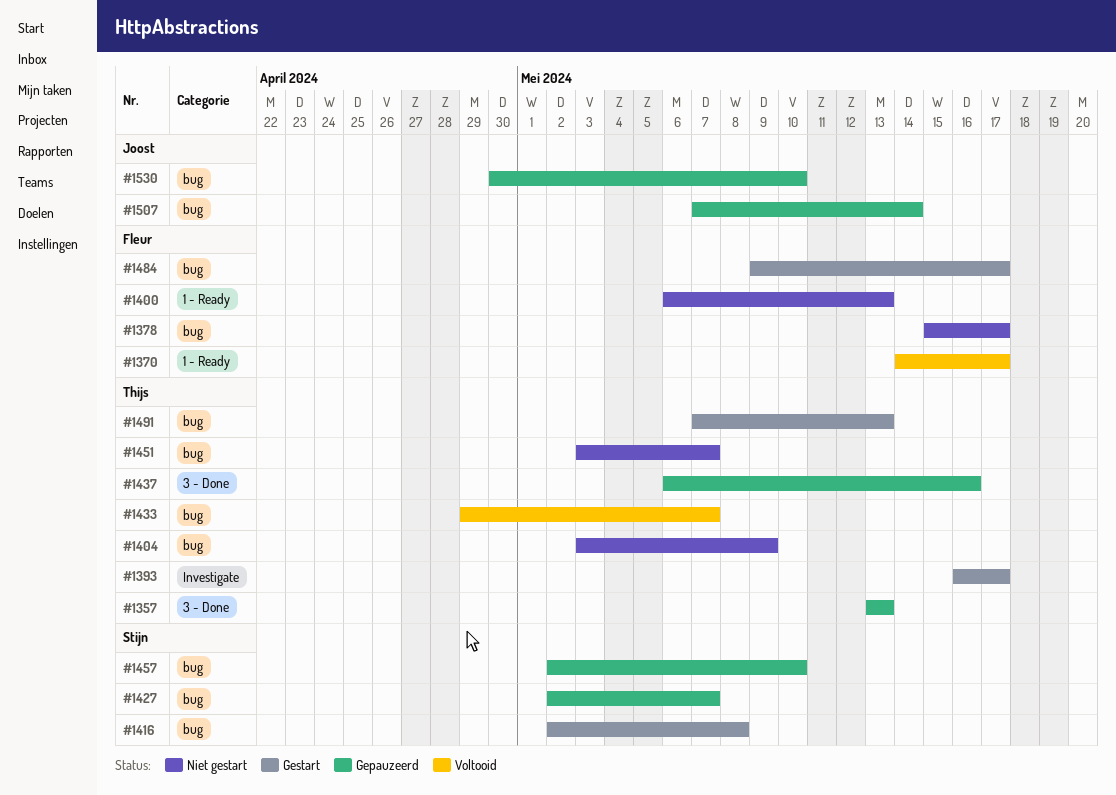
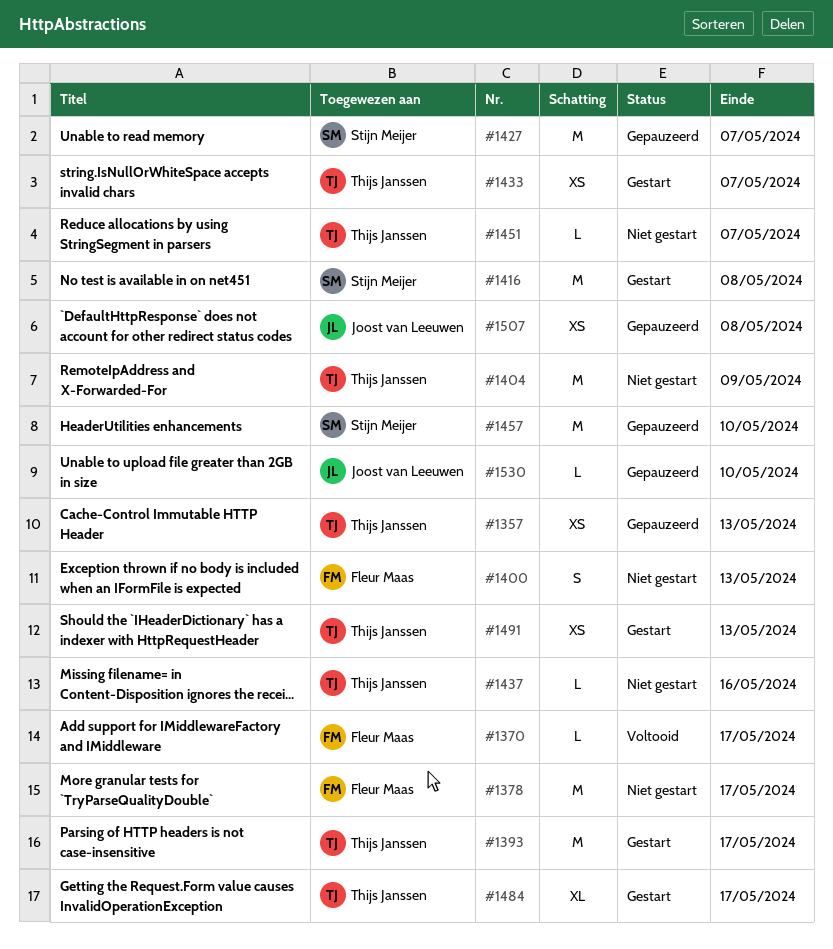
#1433, status: Voltooid -> Gestart
#1437, status: Gepauzeerd -> Niet gestart
#1484, owner: Fleur Maas -> Thijs Janssen
#1507, due: May 14 -> May 8

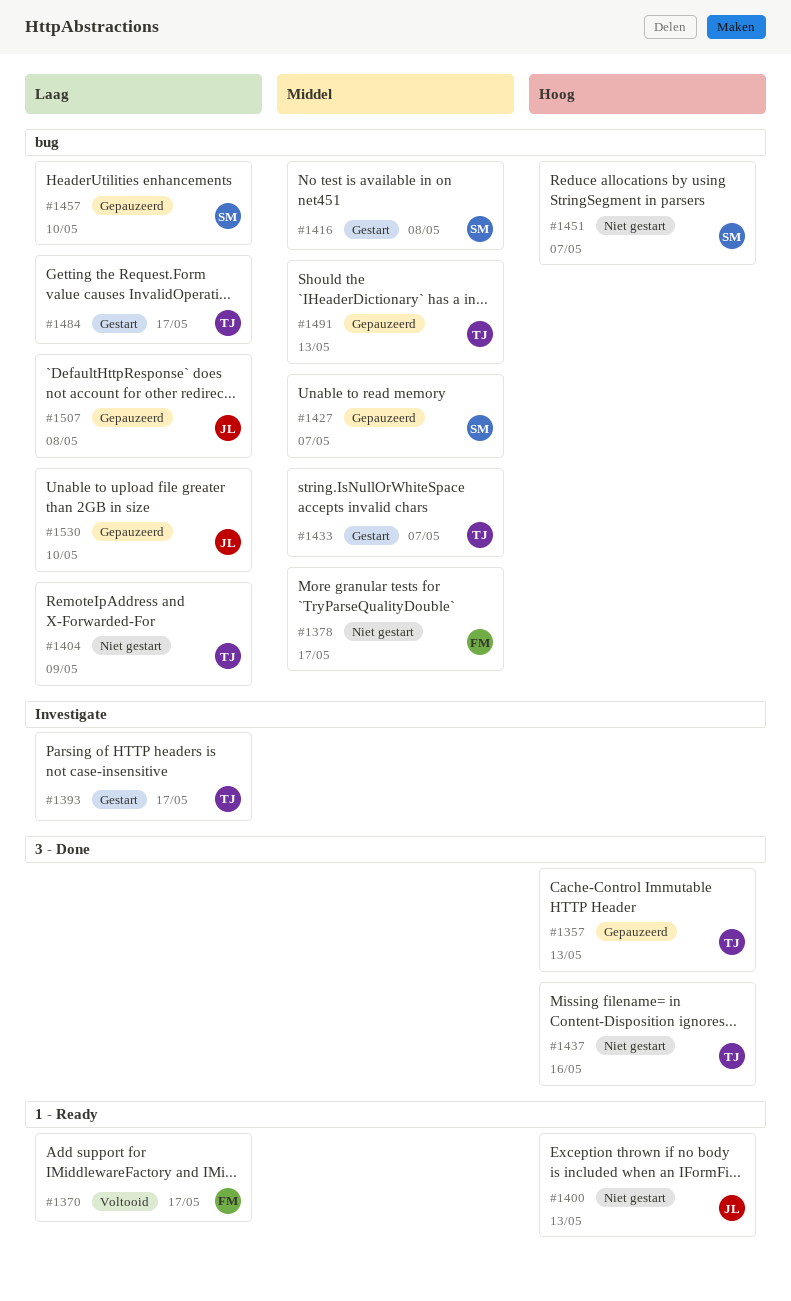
#1400, owner: Fleur Maas -> Joost van Leeuwen
#1451, owner: Thijs Janssen -> Stijn Meijer
#1491, status: Gestart -> Gepauzeerd

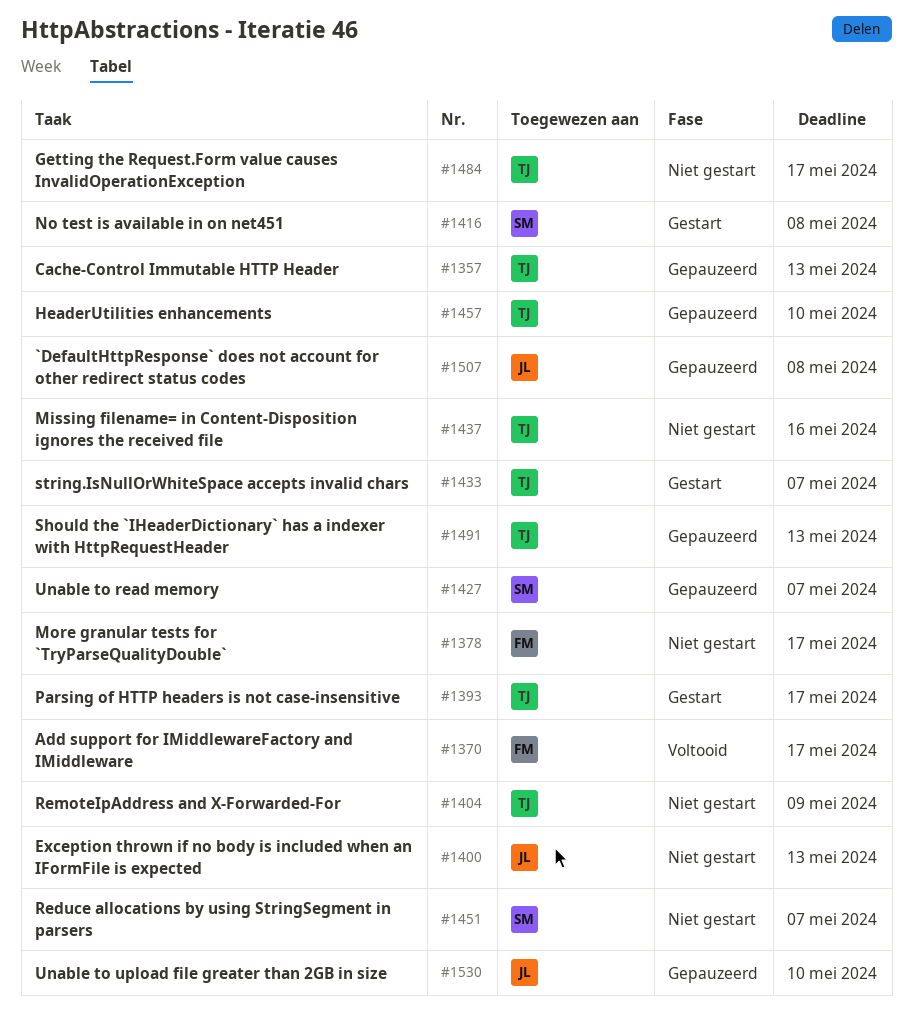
#1457, owner: SM -> TJ
#1484, status: Gestart -> Niet gestart

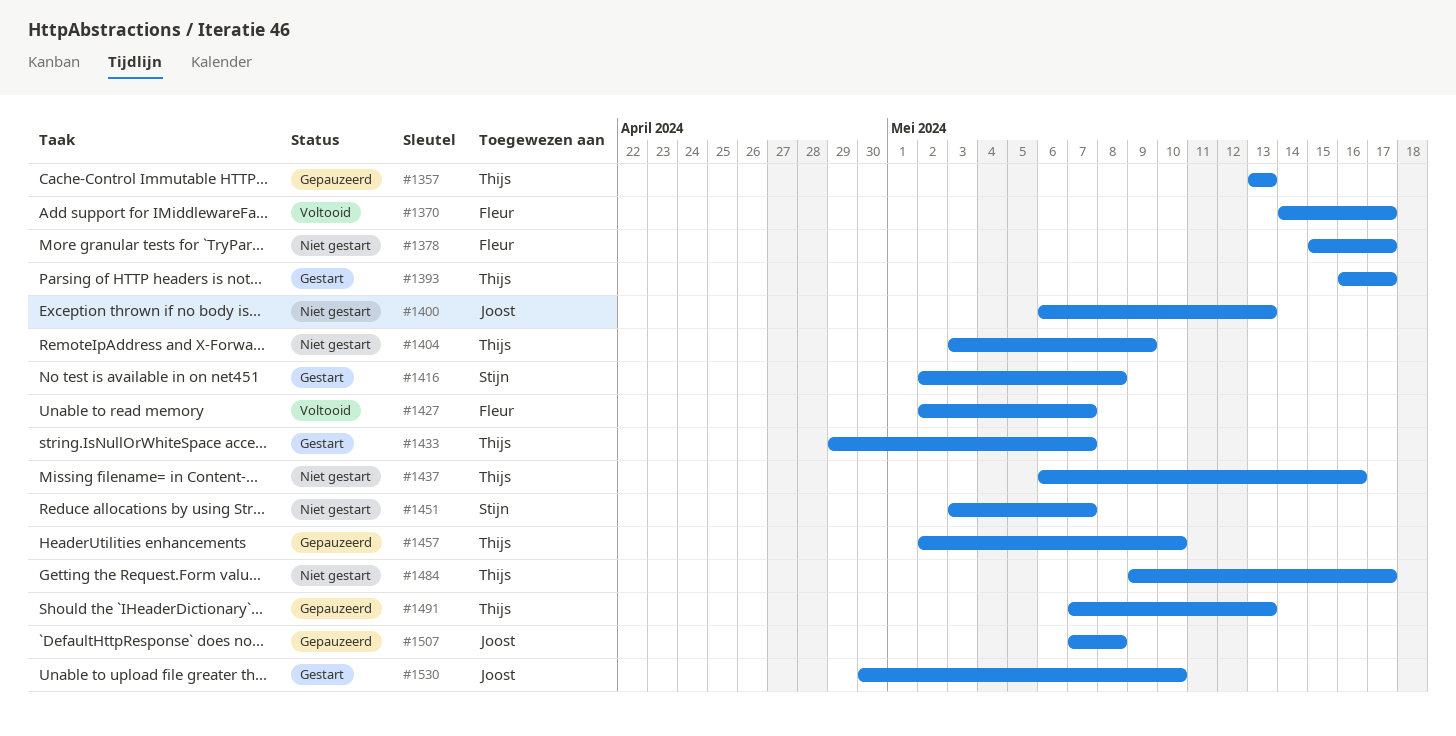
#1427, status: Gepauzeerd -> Voltooid
#1427, owner: Stijn -> Fleur
#1530, status: Gepauzeerd -> Gestart

